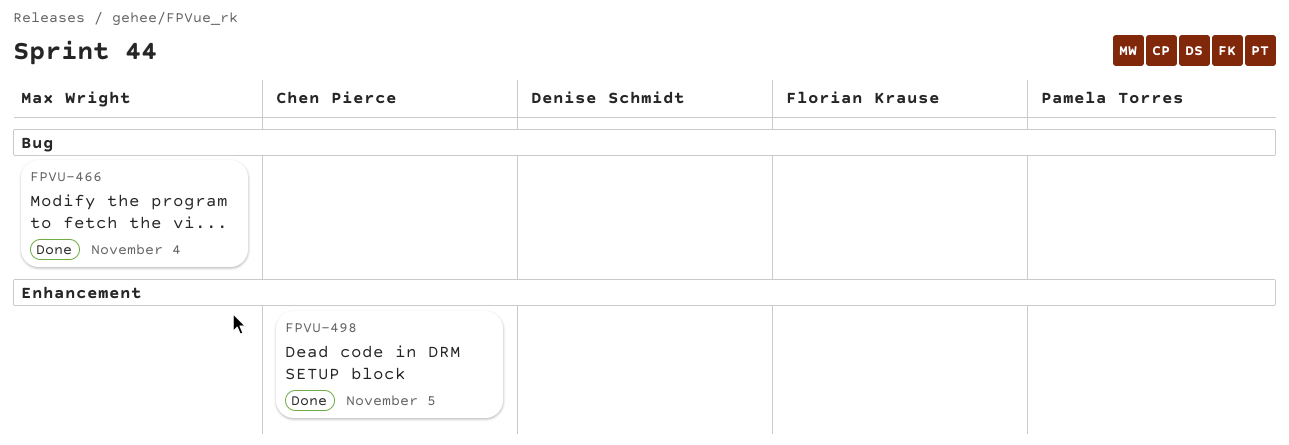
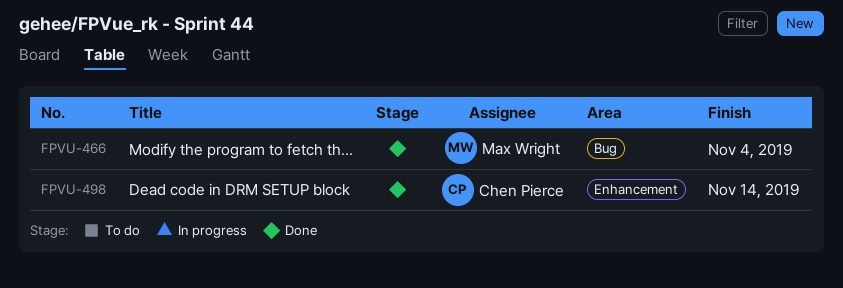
FPVU-498, due: Nov 5 -> Nov 14

